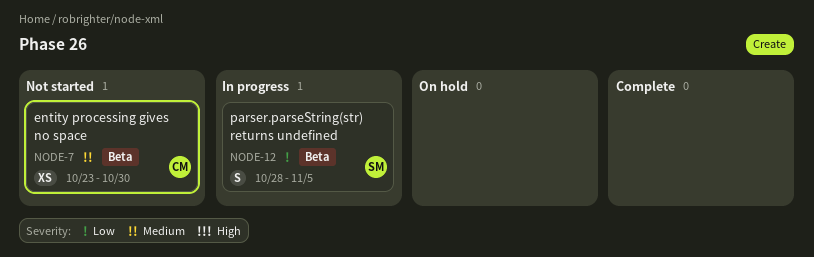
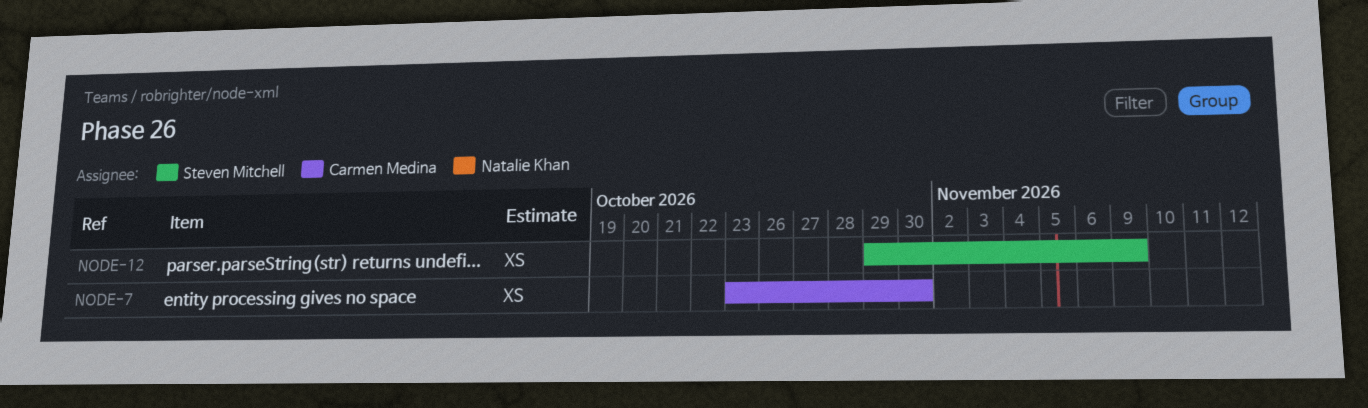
NODE-12, estimate: S -> XS
NODE-12, start: Oct 28 -> Oct 29
NODE-12, due: Nov 5 -> Nov 9

